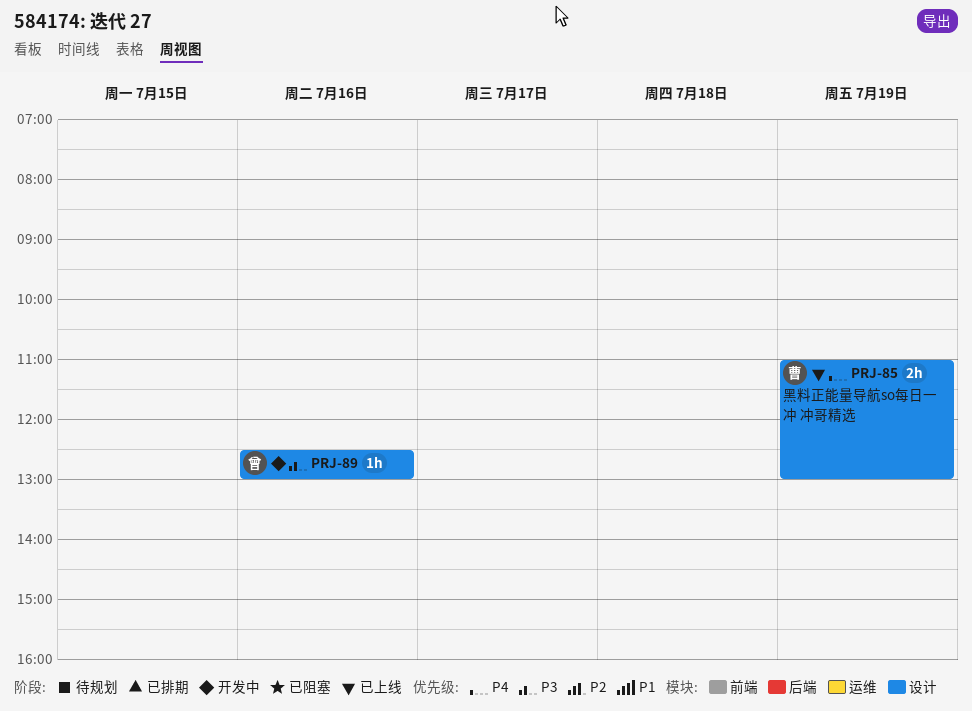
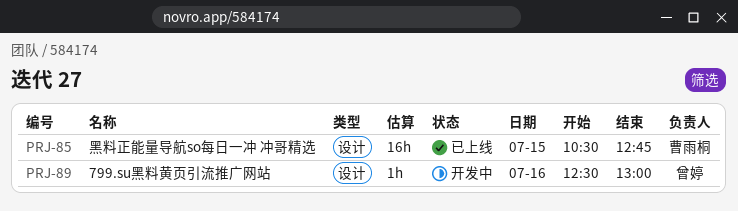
PRJ-85, estimate: 2h -> 16h
PRJ-85, day: Jul 19 -> Jul 15
PRJ-85, begins: 11:00 -> 10:30
PRJ-85, ends: 13:00 -> 12:45

